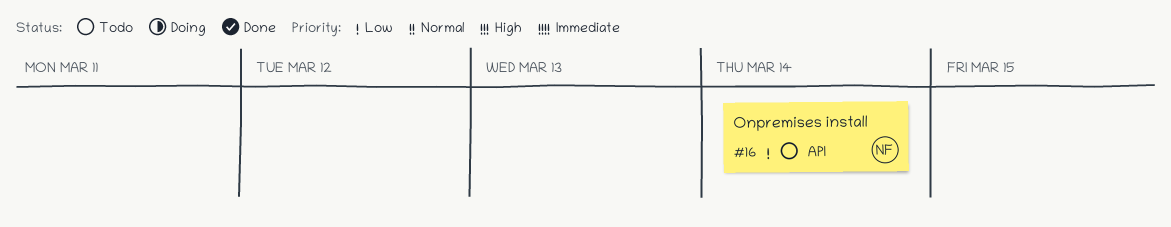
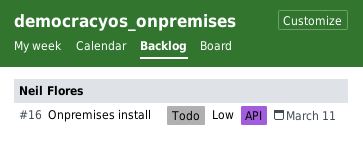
#16, due: Mar 14 -> Mar 11

